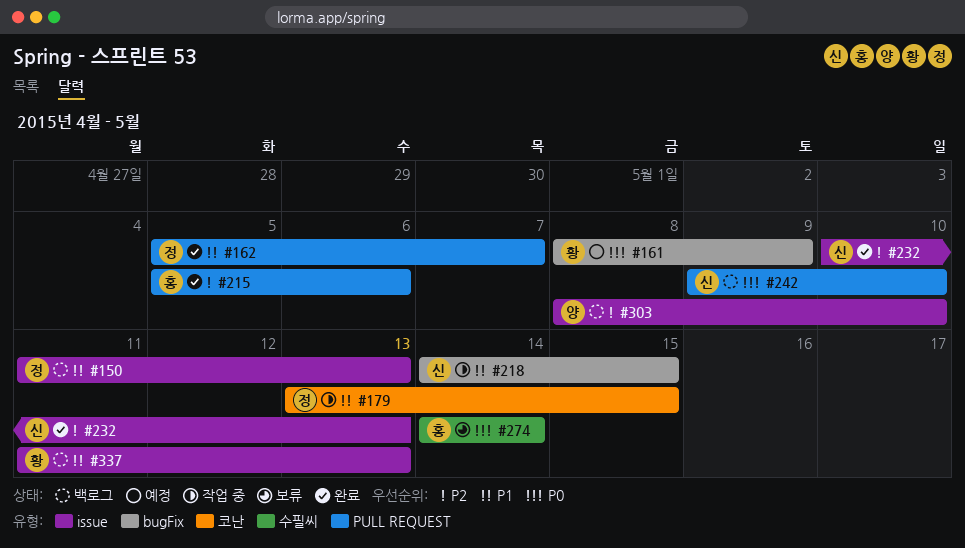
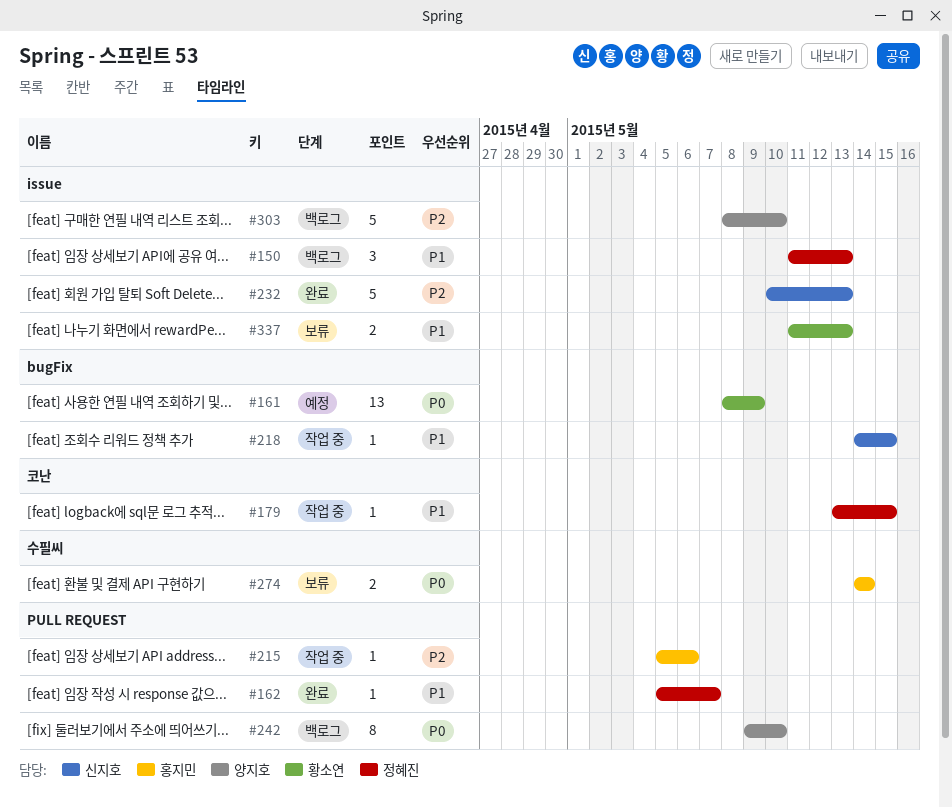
#215, status: 완료 -> 작업 중
#242, owner: 신지호 -> 양지호
#337, status: 백로그 -> 보류

